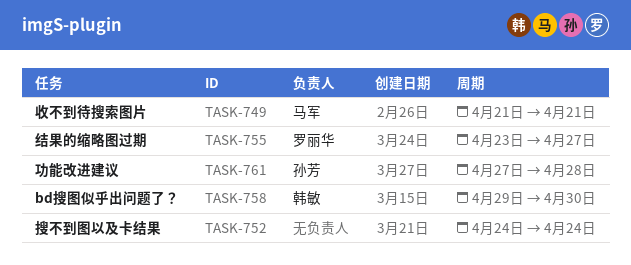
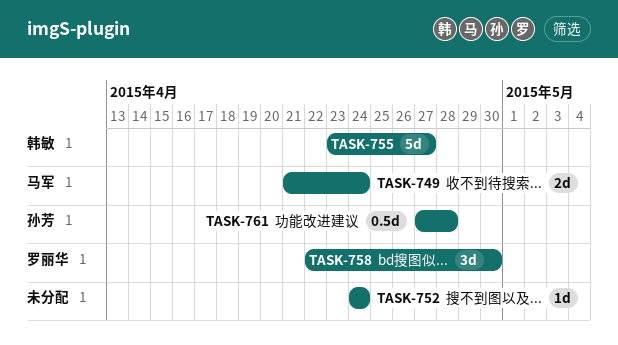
TASK-749, due: Apr 21 -> Apr 24
TASK-755, owner: 罗丽华 -> 韩敏
TASK-758, owner: 韩敏 -> 罗丽华
TASK-758, start: Apr 29 -> Apr 22

